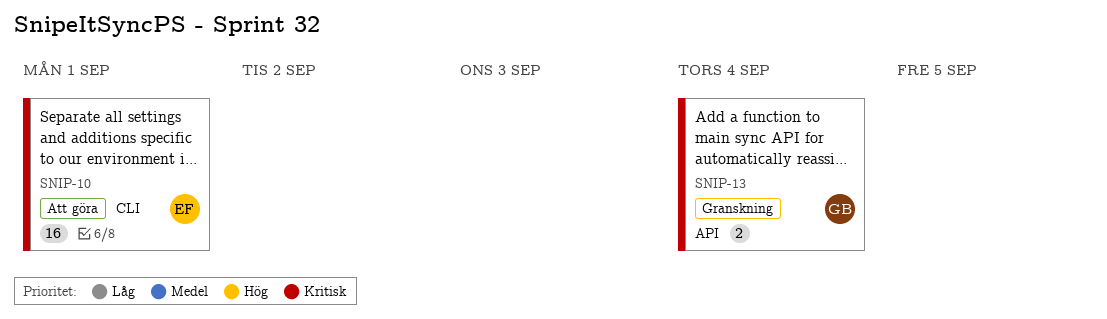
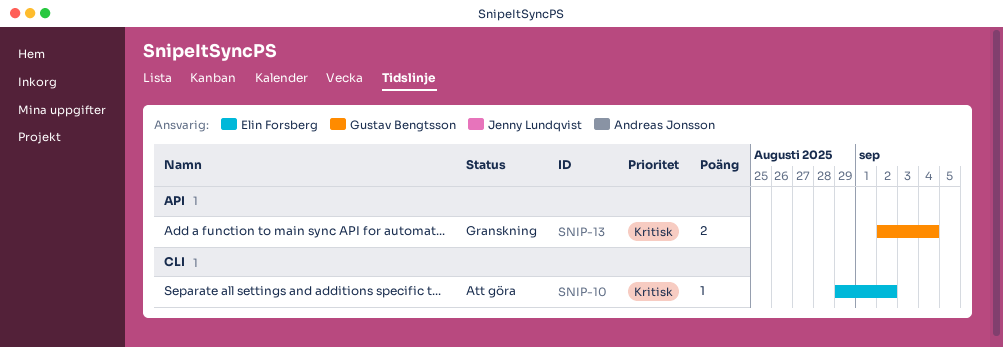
SNIP-10, estimate: 16 -> 1
SNIP-10, due: Sep 1 -> Sep 2

